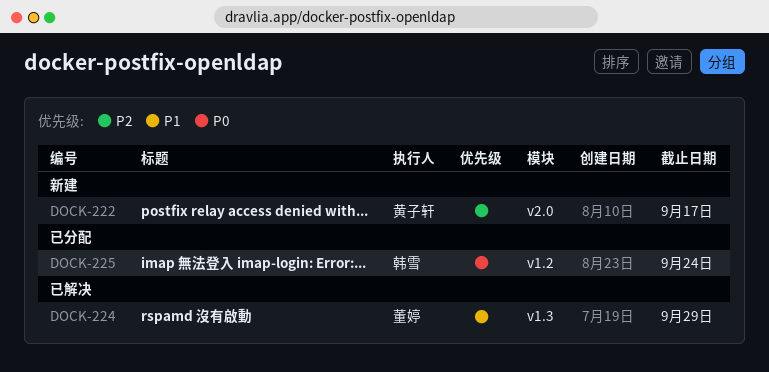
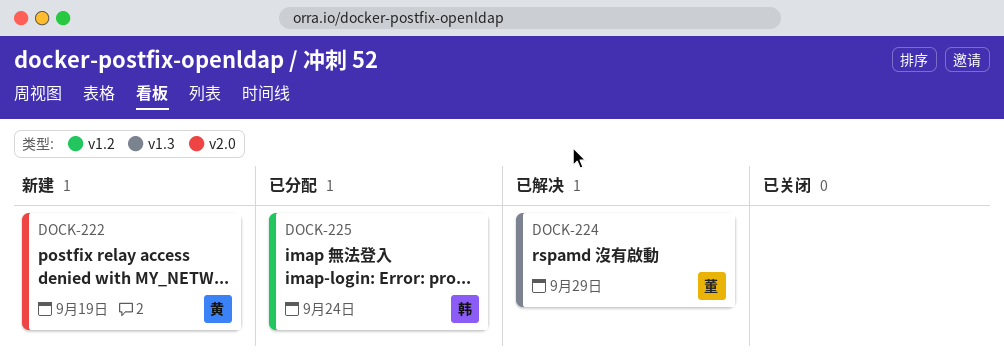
DOCK-222, due: Sep 17 -> Sep 19

